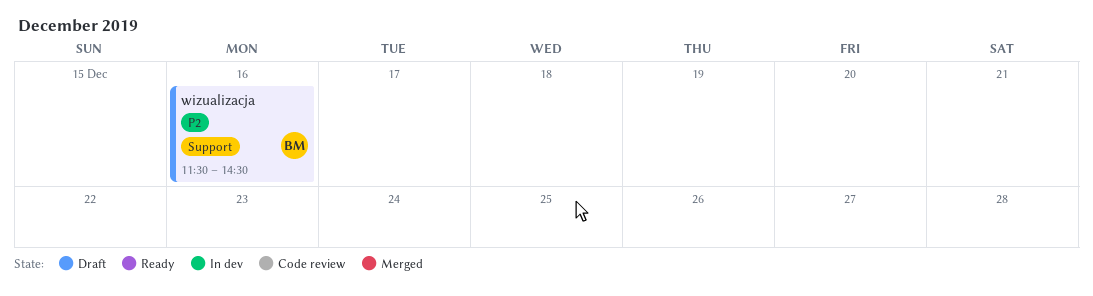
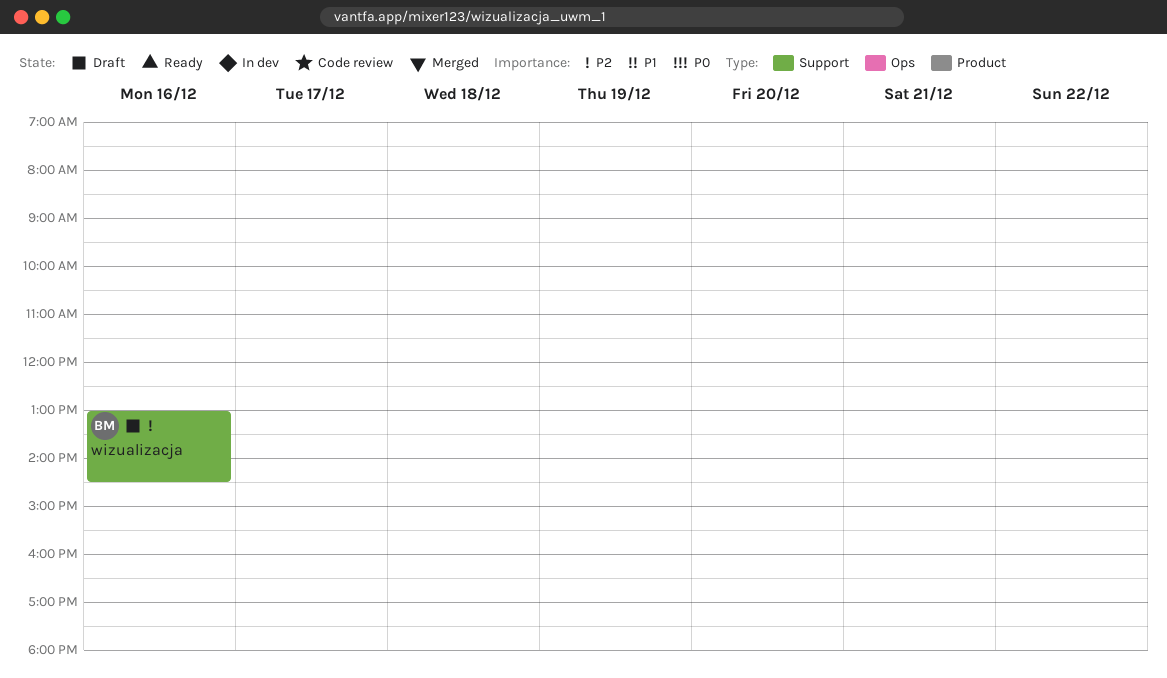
wizualizacja, begins: 11:30 -> 13:00

